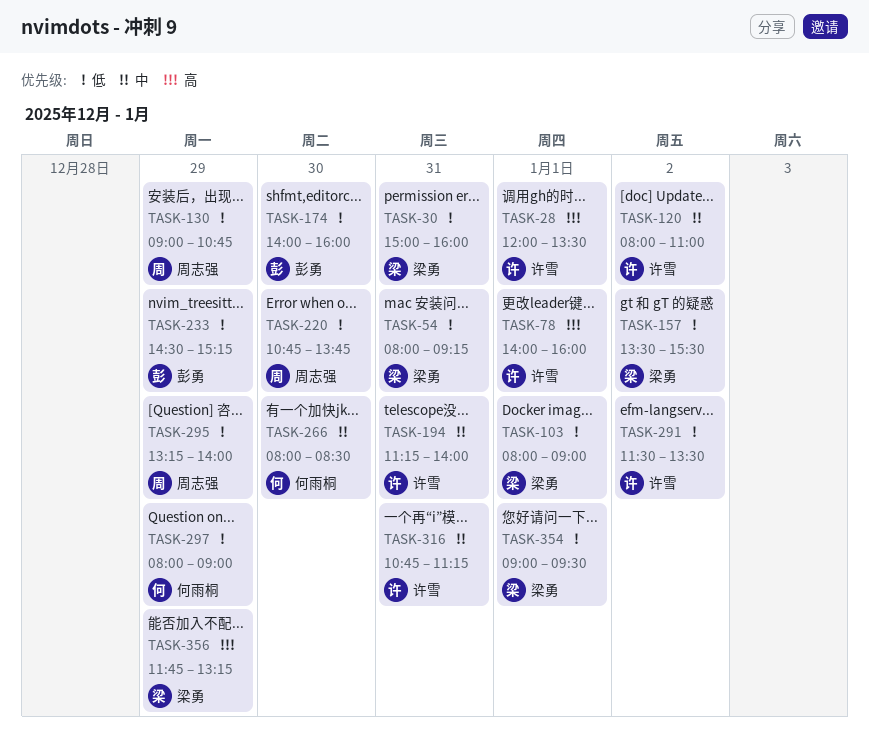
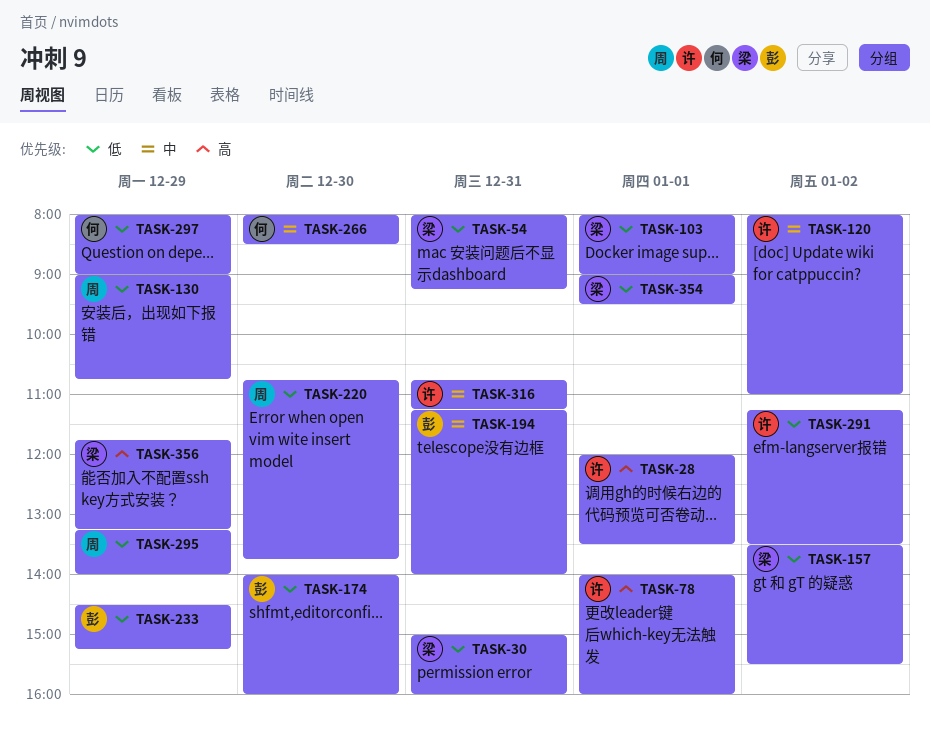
TASK-194, owner: 许雪 -> 彭勇
TASK-291, begins: 11:30 -> 11:15

